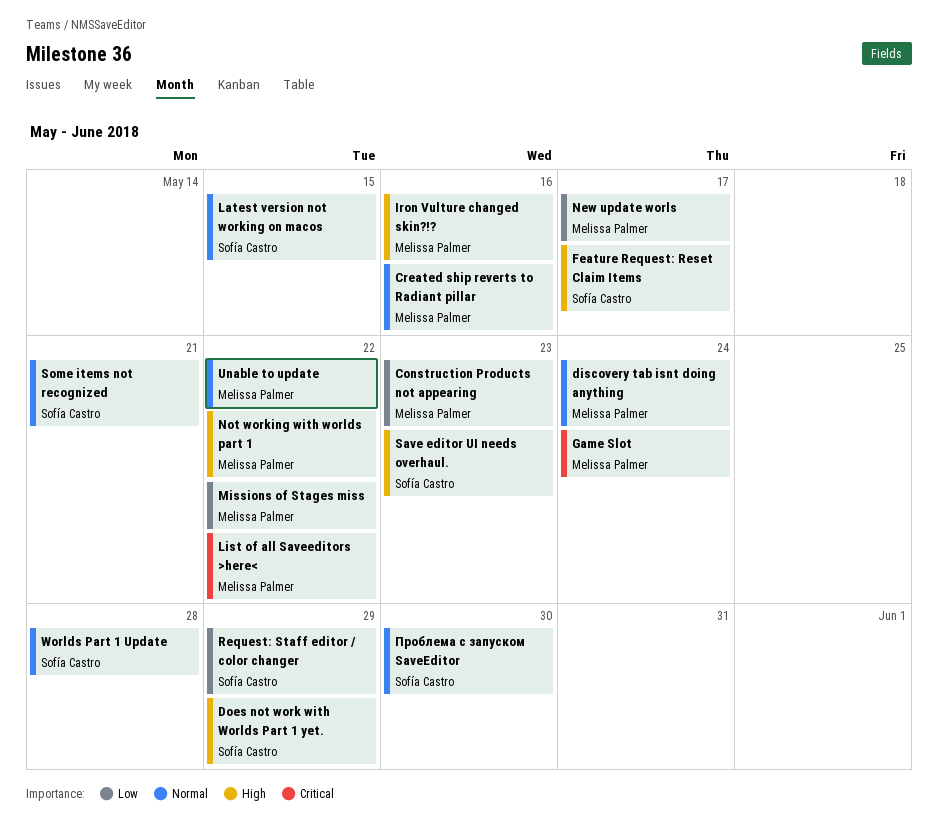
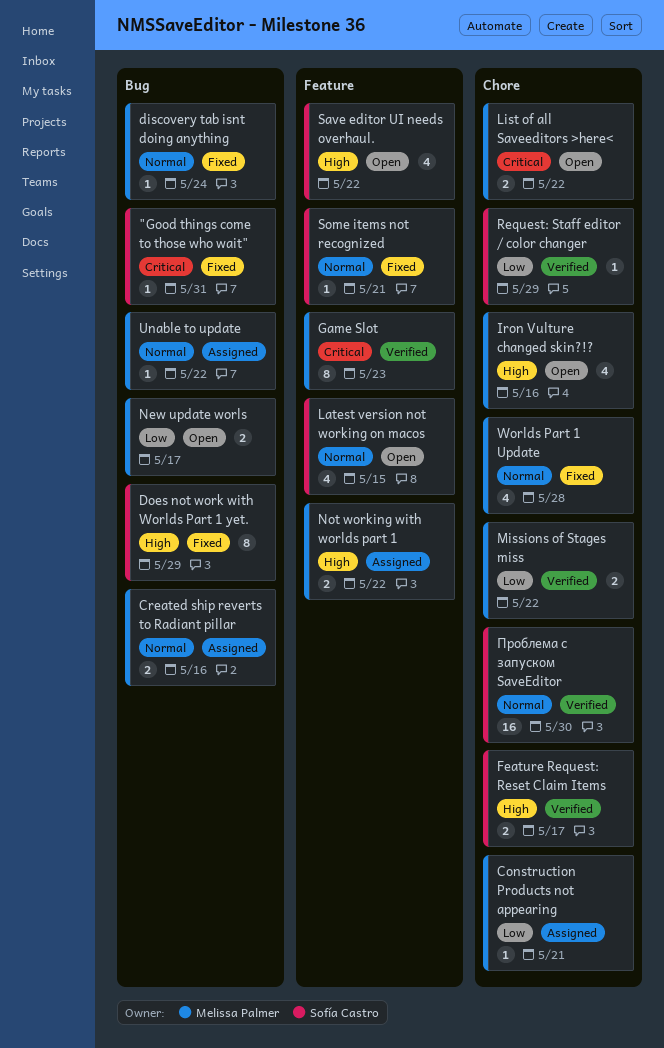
"Good things come to those who wait": none -> present
Construction Products not appearing, due: May 23 -> May 21
Game Slot, due: May 24 -> May 23
Save editor UI needs overhaul., due: May 23 -> May 22
Worlds Part 1 Update, owner: Sofía Castro -> Melissa Palmer

